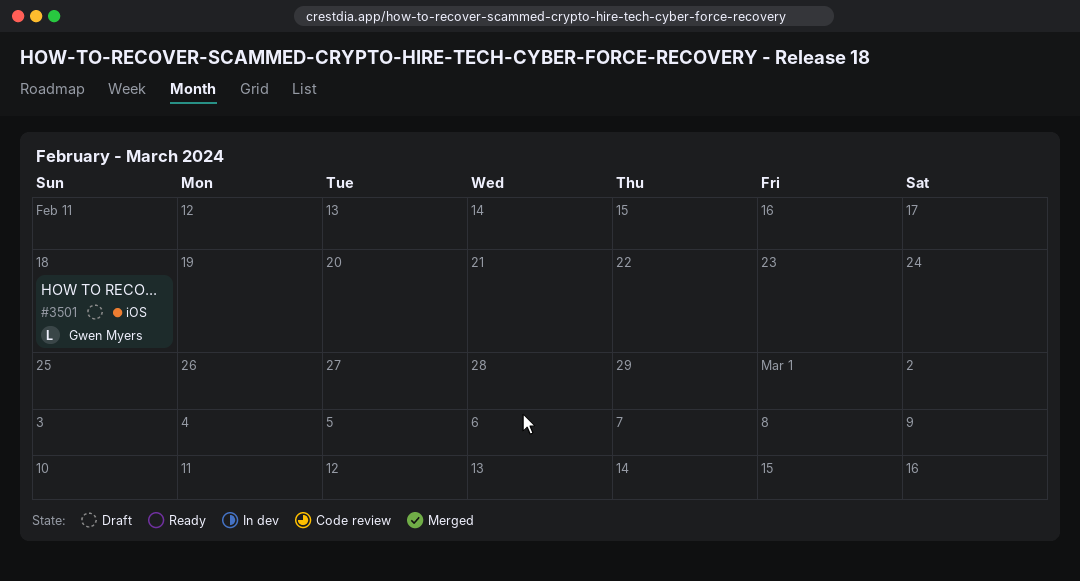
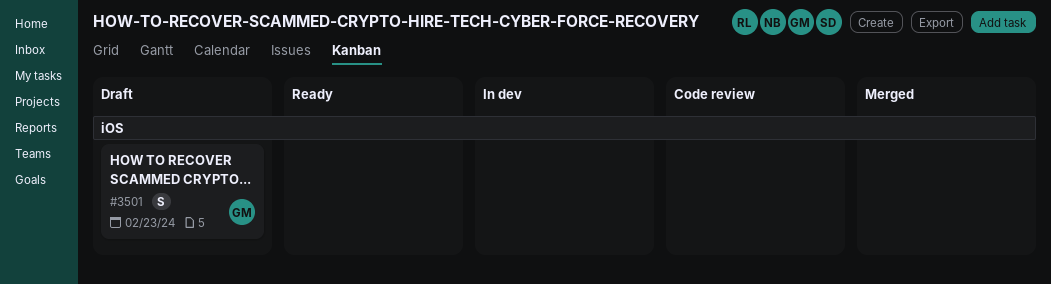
#3501, estimate: L -> S
#3501, due: Feb 18 -> Feb 23

